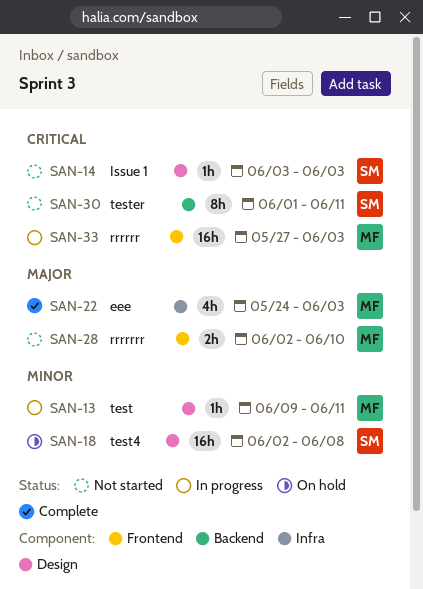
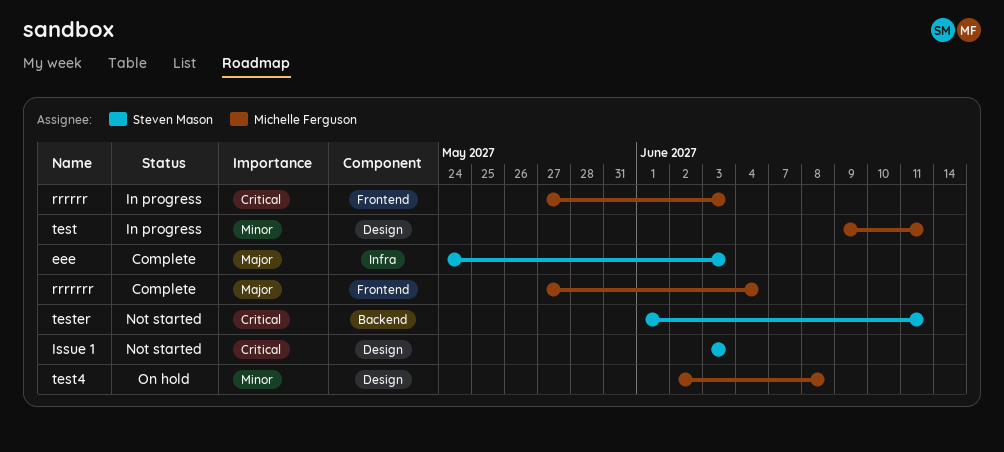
eee, owner: Michelle Ferguson -> Steven Mason
rrrrrrr, status: Not started -> Complete
rrrrrrr, start: Jun 2 -> May 27
rrrrrrr, due: Jun 10 -> Jun 4
test4, owner: Steven Mason -> Michelle Ferguson

